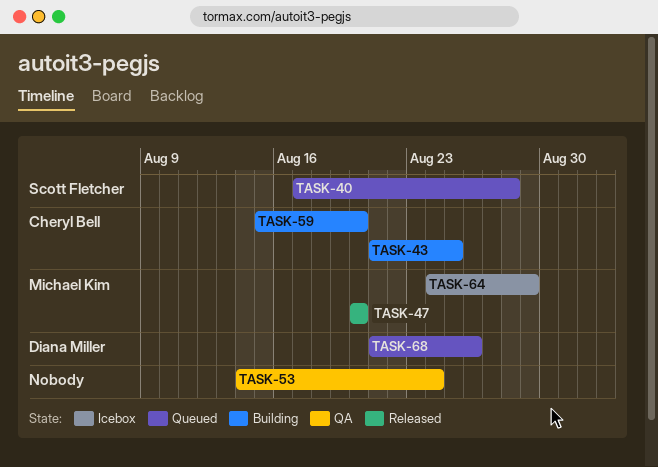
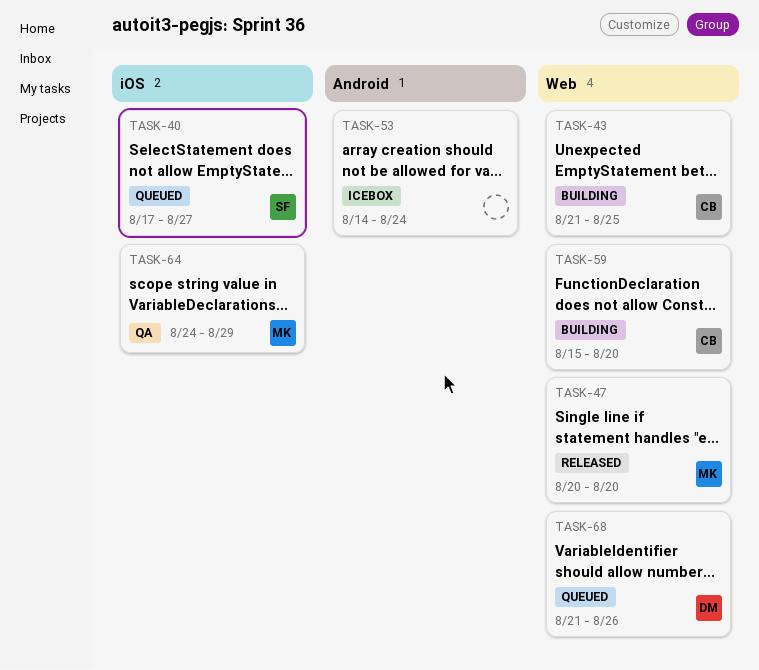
TASK-40, due: Aug 28 -> Aug 27
TASK-53, status: QA -> Icebox
TASK-64, status: Icebox -> QA

